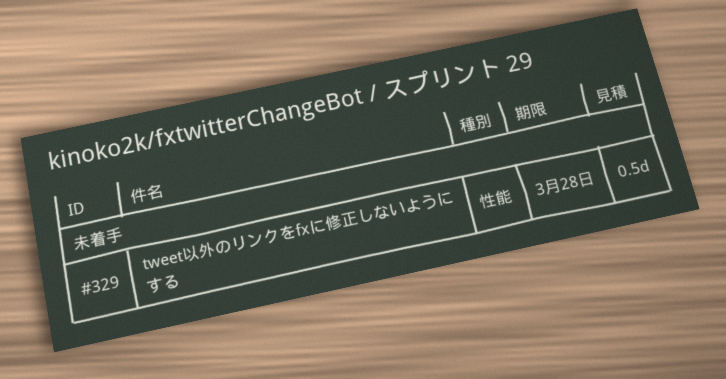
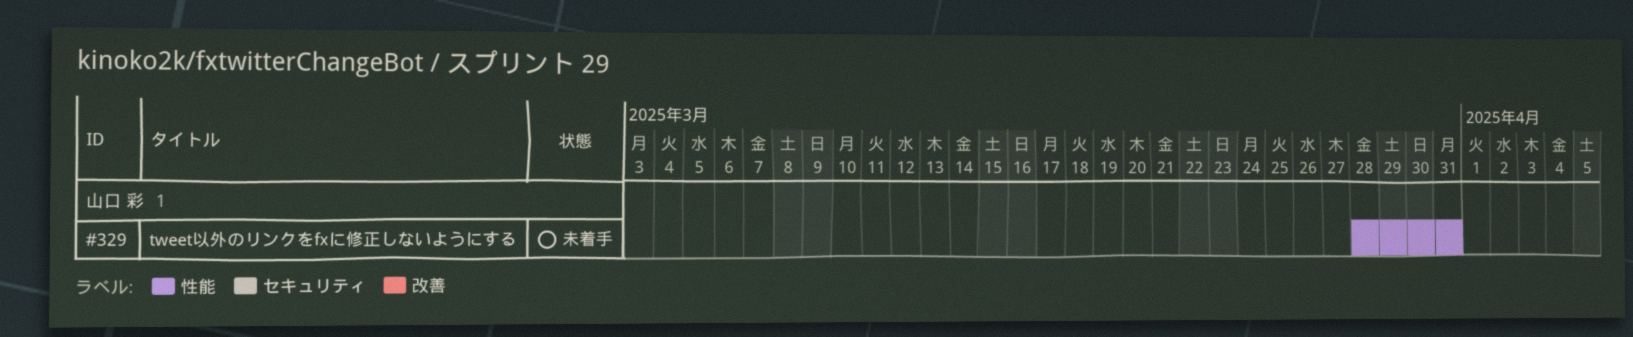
#329, due: Mar 28 -> Mar 31

